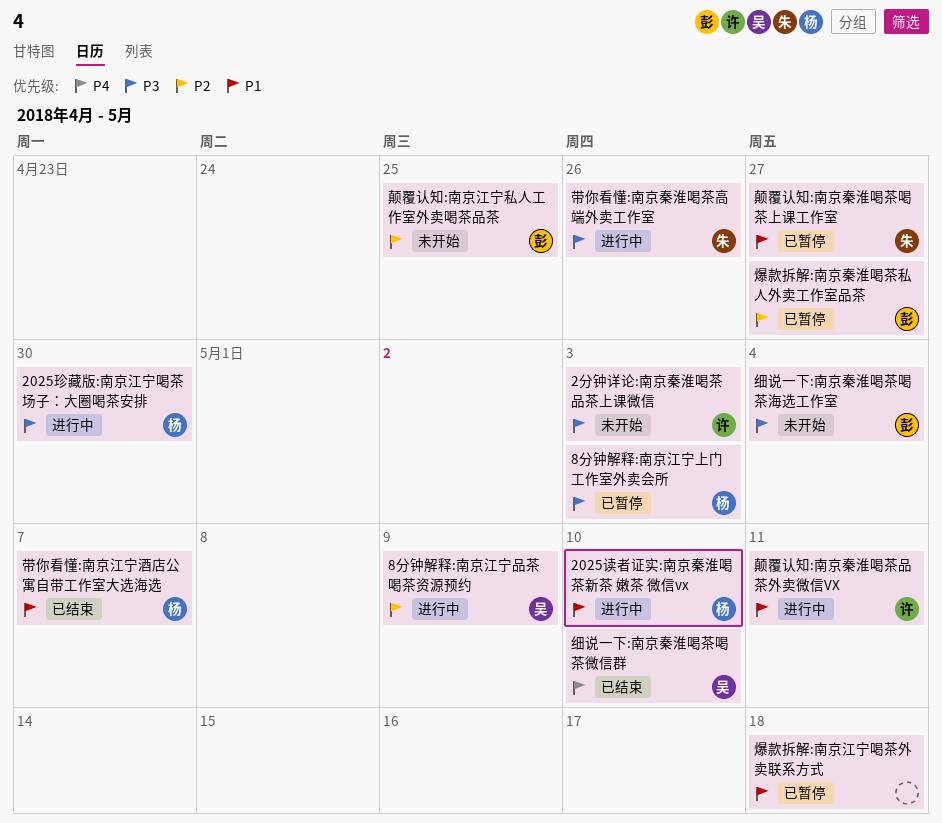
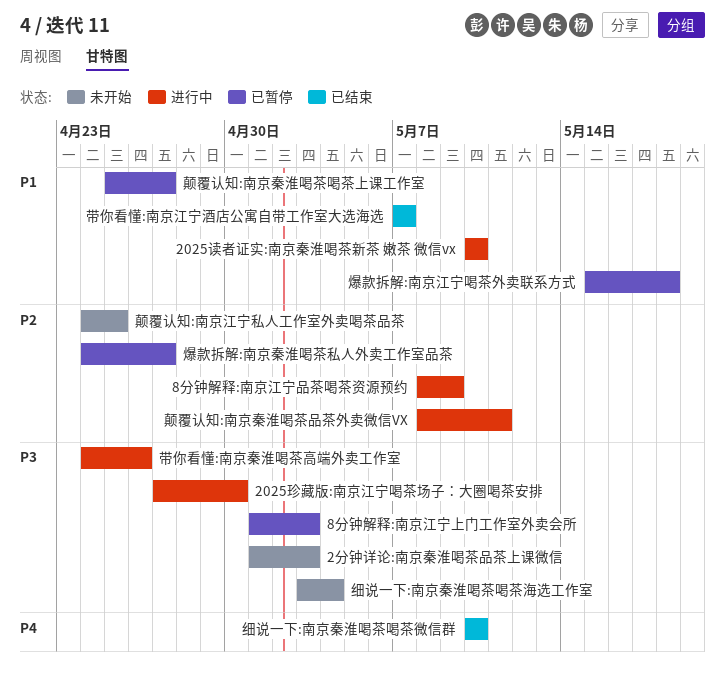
颠覆认知:南京秦淮喝茶品茶外卖微信VX, priority: P1 -> P2

